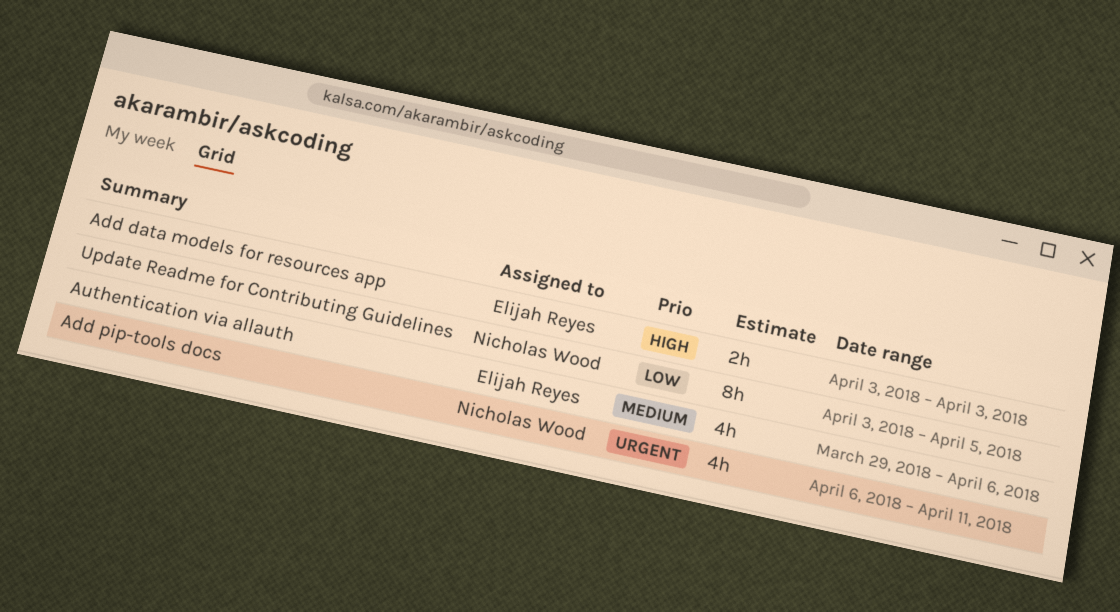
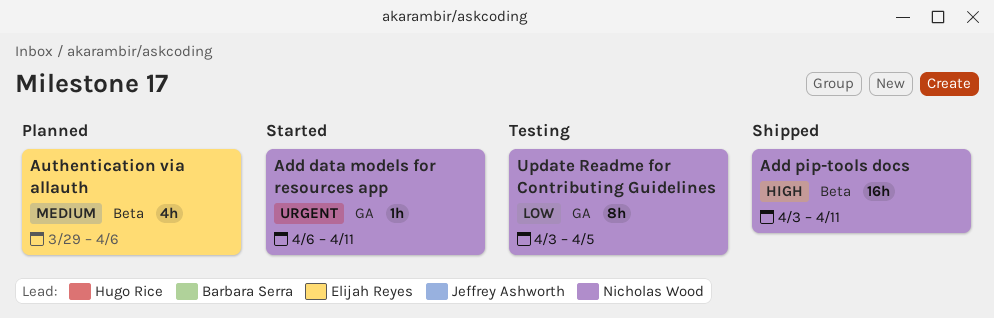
Add data models for resources app, owner: Elijah Reyes -> Nicholas Wood
Add data models for resources app, priority: High -> Urgent
Add data models for resources app, estimate: 2h -> 1h
Add data models for resources app, start: Apr 3 -> Apr 6
Add data models for resources app, due: Apr 3 -> Apr 11
Add pip-tools docs, priority: Urgent -> High
Add pip-tools docs, estimate: 4h -> 16h
Add pip-tools docs, start: Apr 6 -> Apr 3

